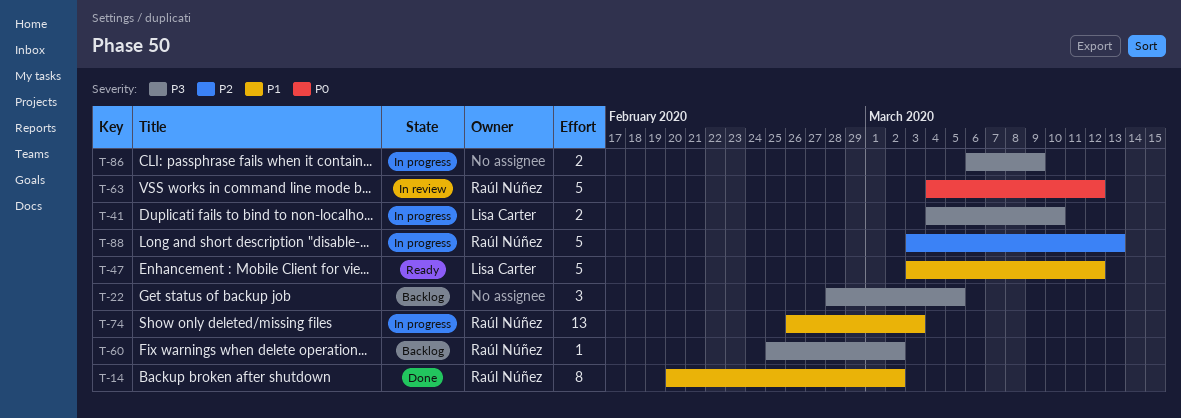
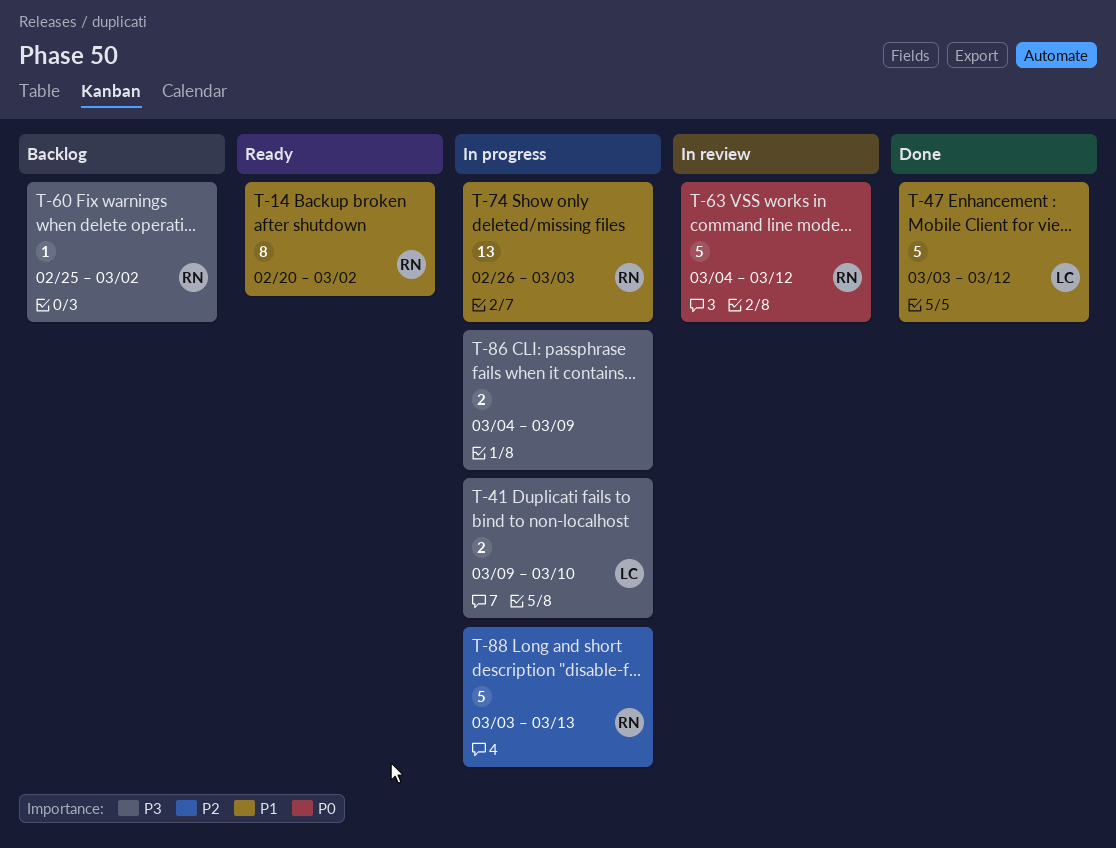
T-14, status: Done -> Ready
T-22: present -> none
T-41, start: Mar 4 -> Mar 9
T-47, status: Ready -> Done
T-86, start: Mar 6 -> Mar 4

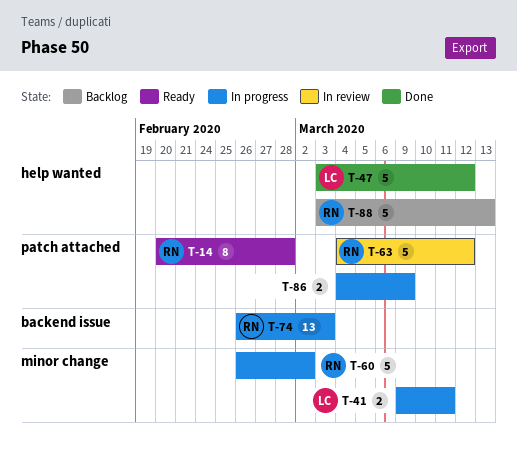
T-14, due: Mar 2 -> Feb 28
T-41, due: Mar 10 -> Mar 11
T-60, status: Backlog -> In progress
T-60, estimate: 1 -> 5
T-60, start: Feb 25 -> Feb 26
T-88, status: In progress -> Backlog

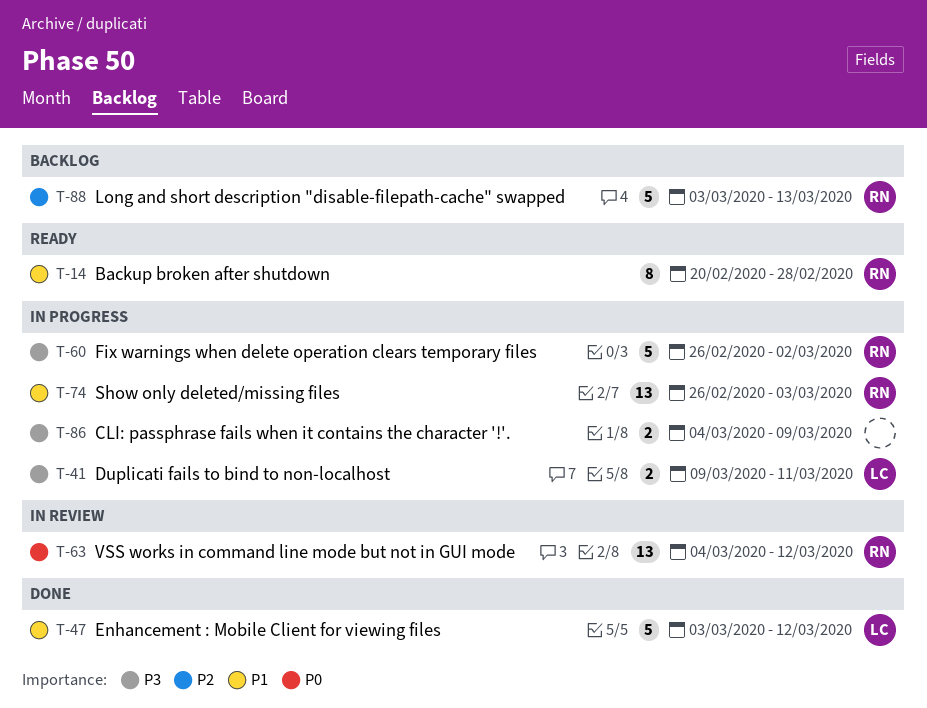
T-63, estimate: 5 -> 13

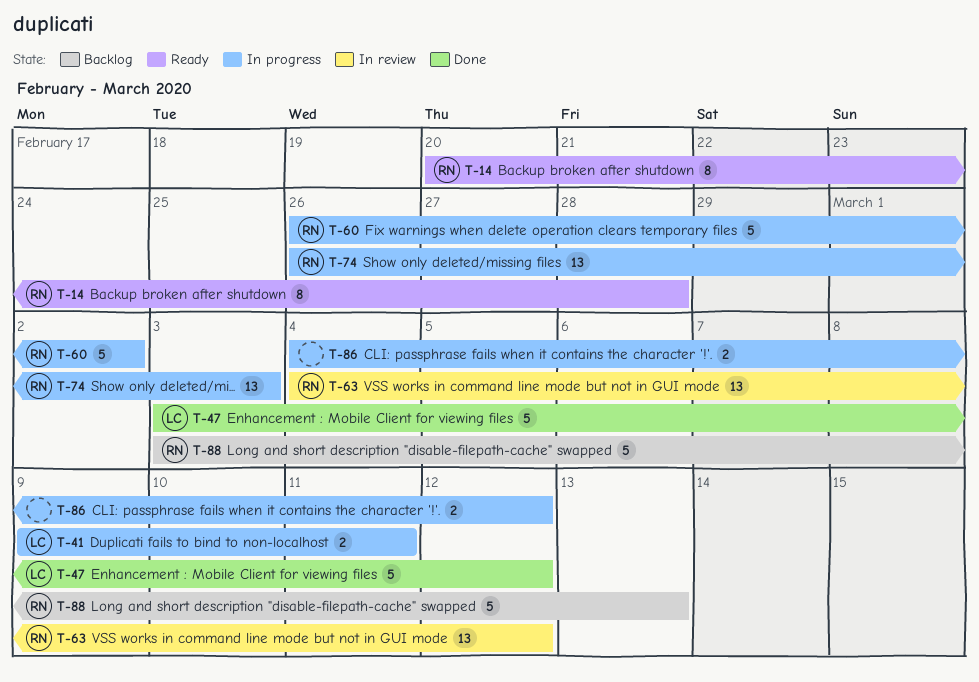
T-86, due: Mar 9 -> Mar 12

